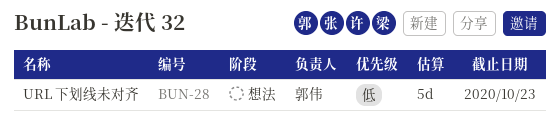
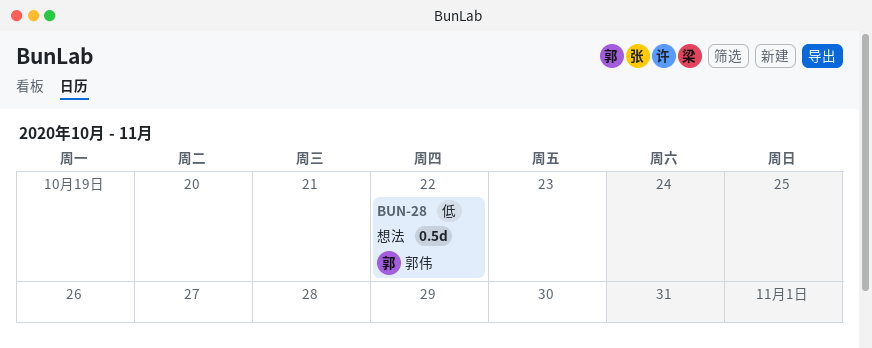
BUN-28, estimate: 5d -> 0.5d
BUN-28, due: Oct 23 -> Oct 22

